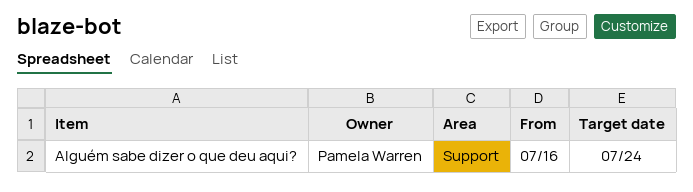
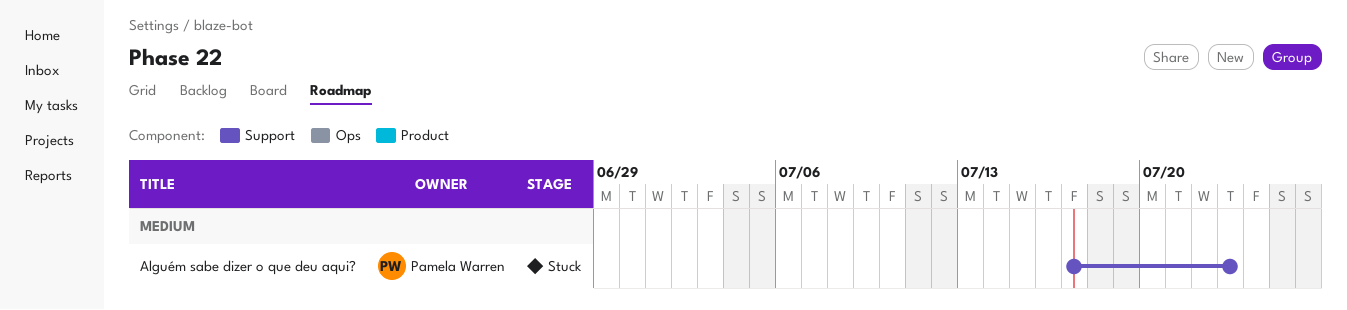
Alguém sabe dizer o que deu aqui?, start: Jul 16 -> Jul 17
Alguém sabe dizer o que deu aqui?, due: Jul 24 -> Jul 23

